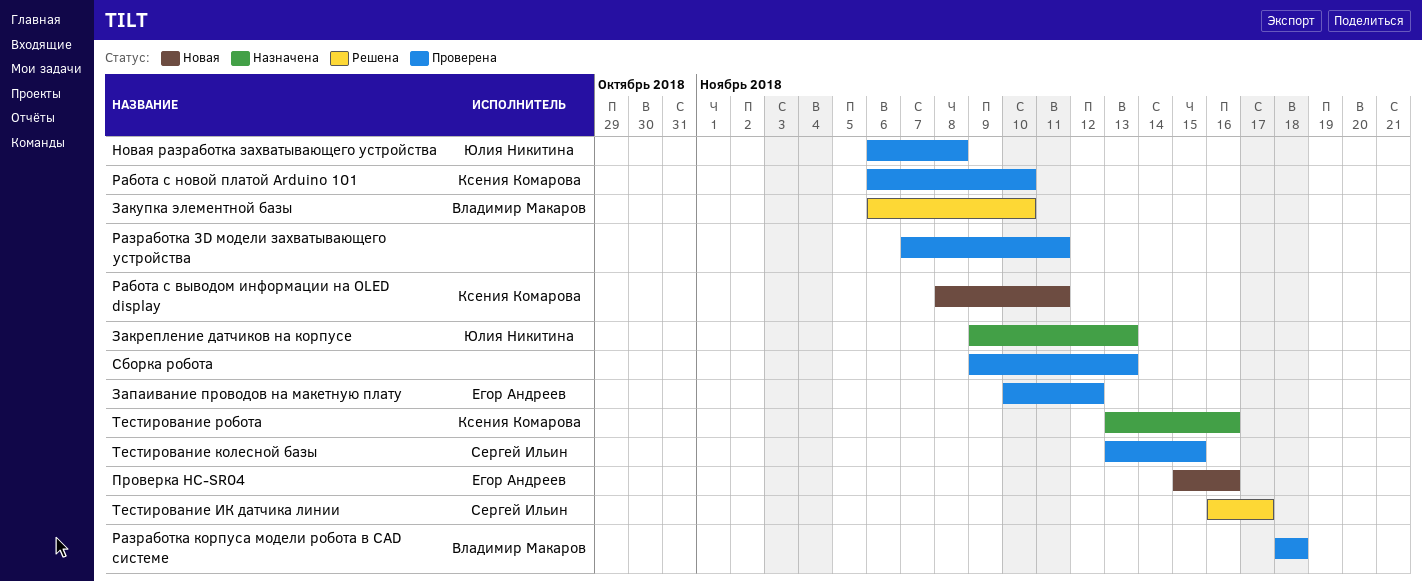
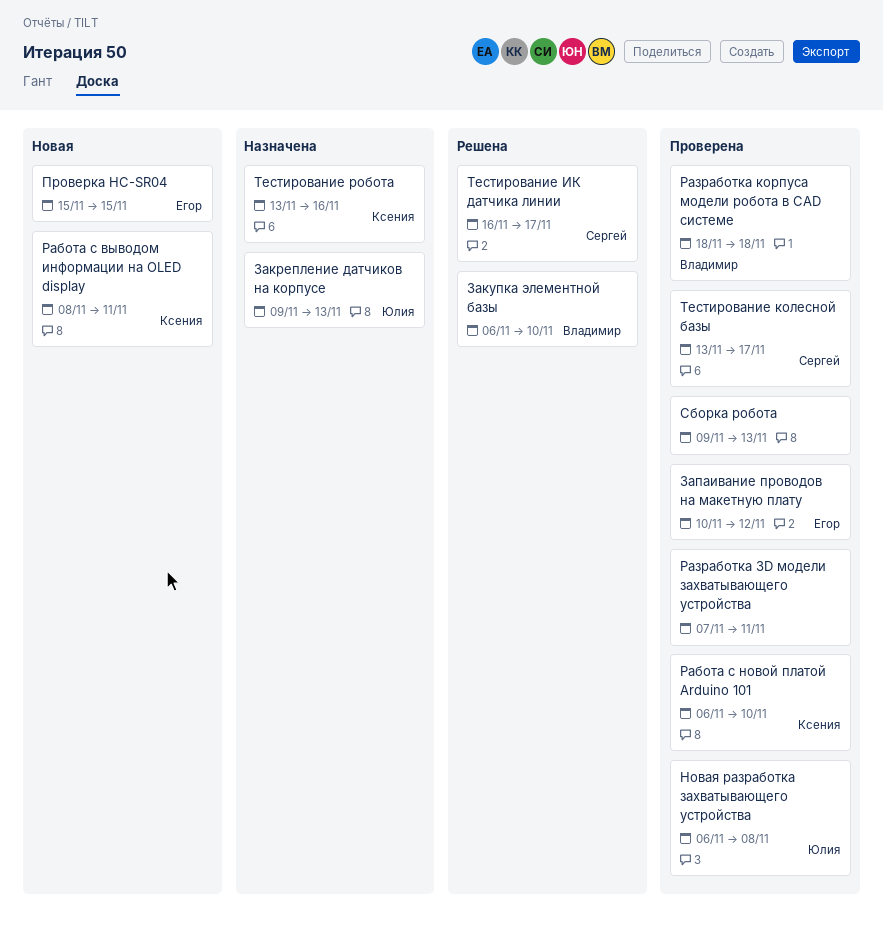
Проверка HC-SR04, due: Nov 16 -> Nov 15
Тестирование колесной базы, due: Nov 15 -> Nov 17

